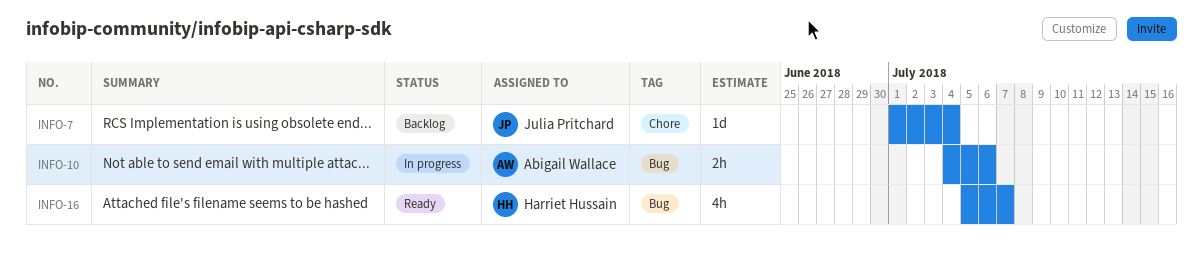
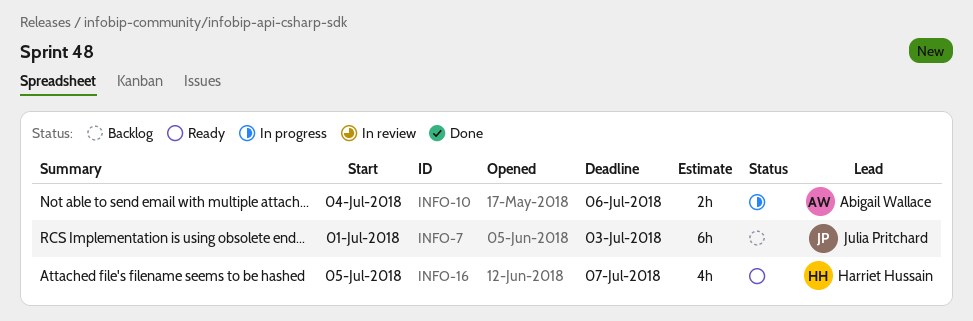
INFO-7, estimate: 1d -> 6h
INFO-7, due: Jul 4 -> Jul 3

